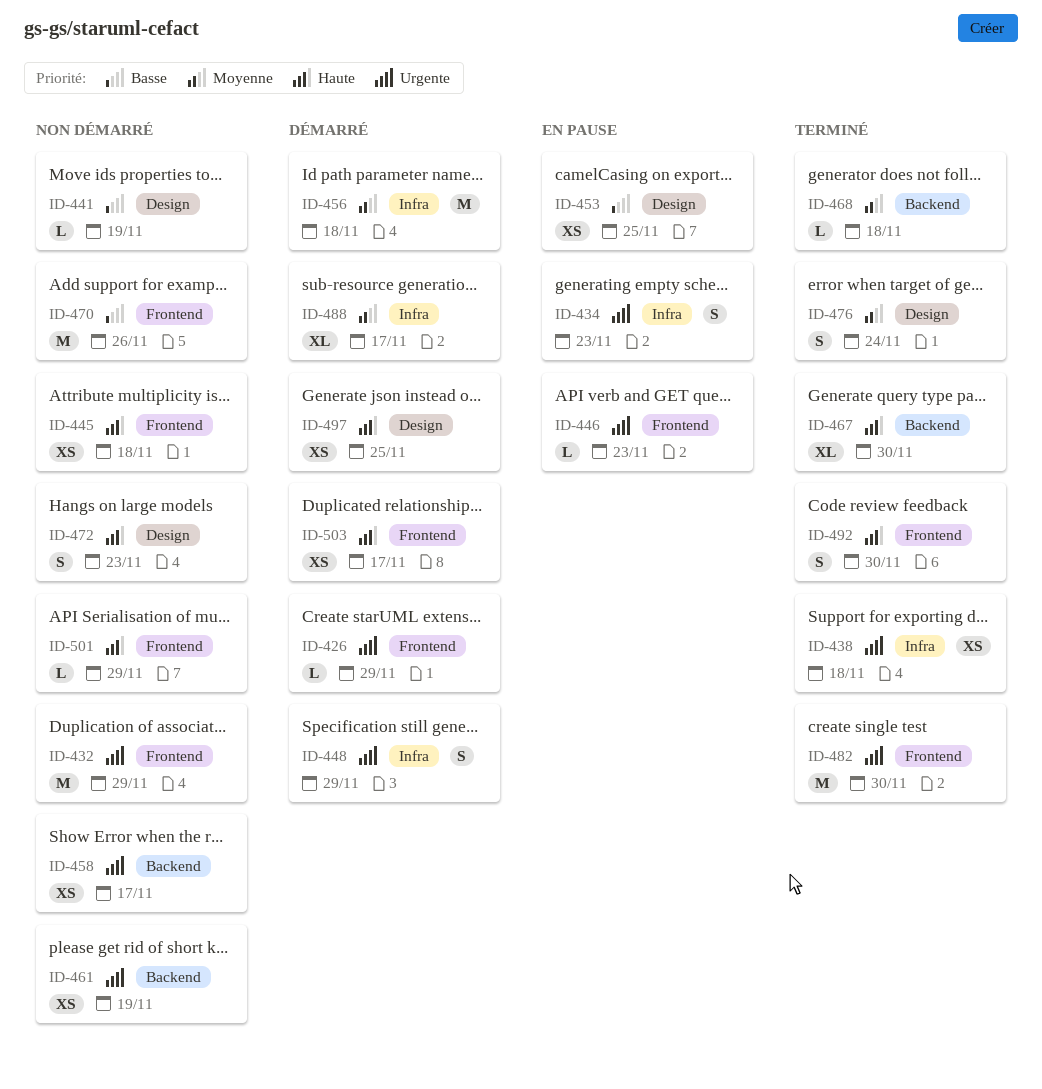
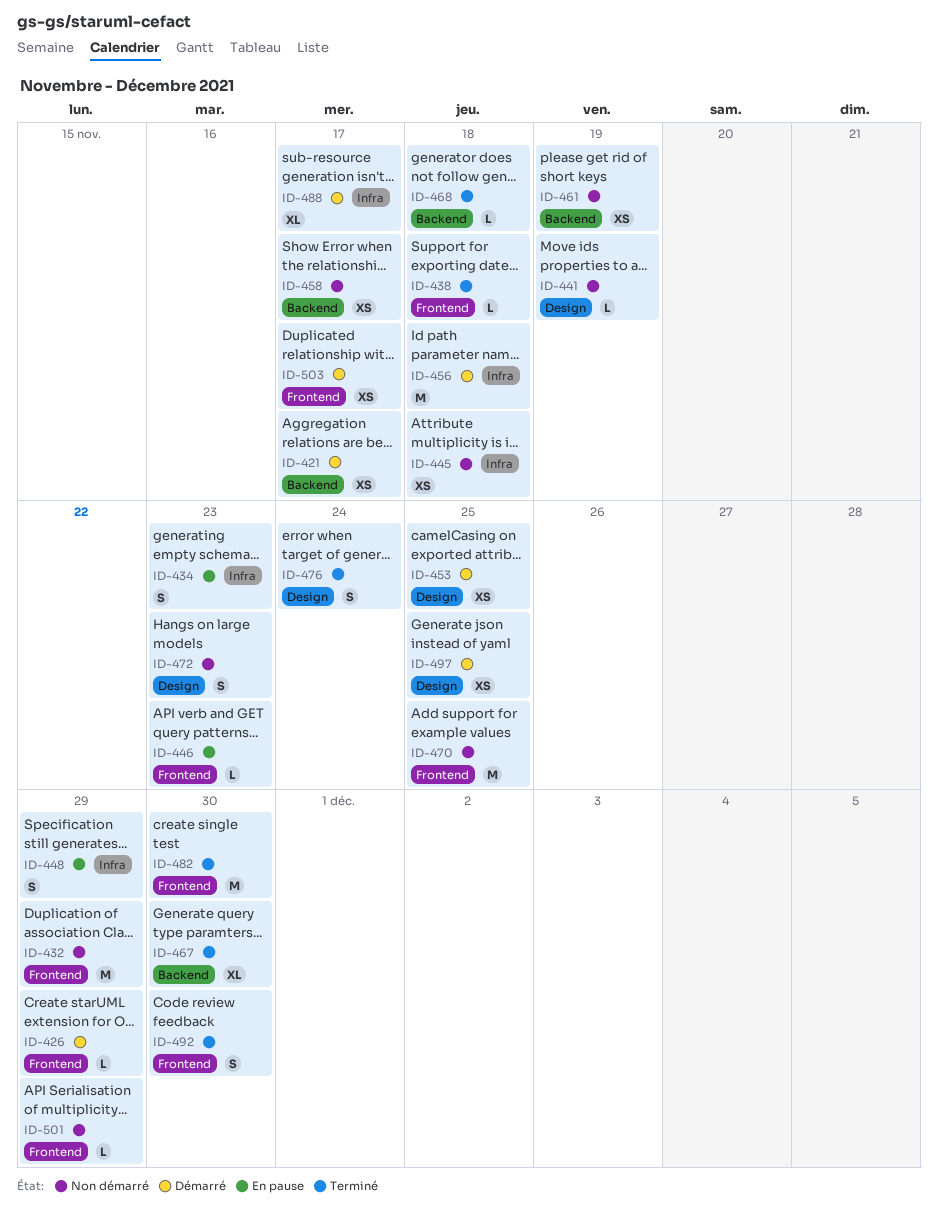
ID-421: none -> present
ID-438, label: Infra -> Frontend
ID-438, estimate: XS -> L
ID-445, label: Frontend -> Infra
ID-448, status: Démarré -> En pause
ID-453, status: En pause -> Démarré
ID-470, due: Nov 26 -> Nov 25

